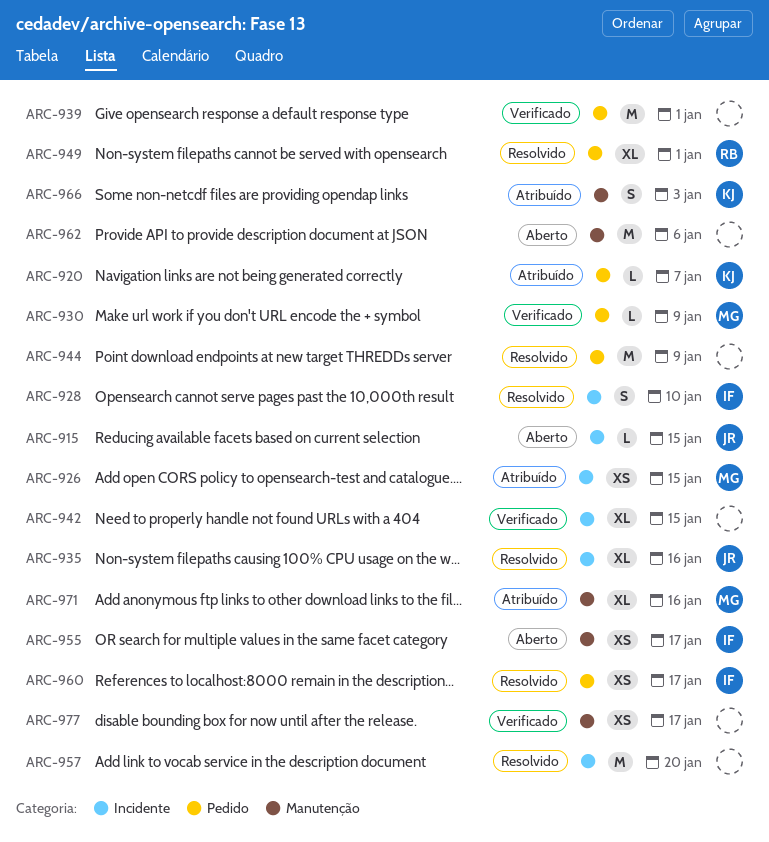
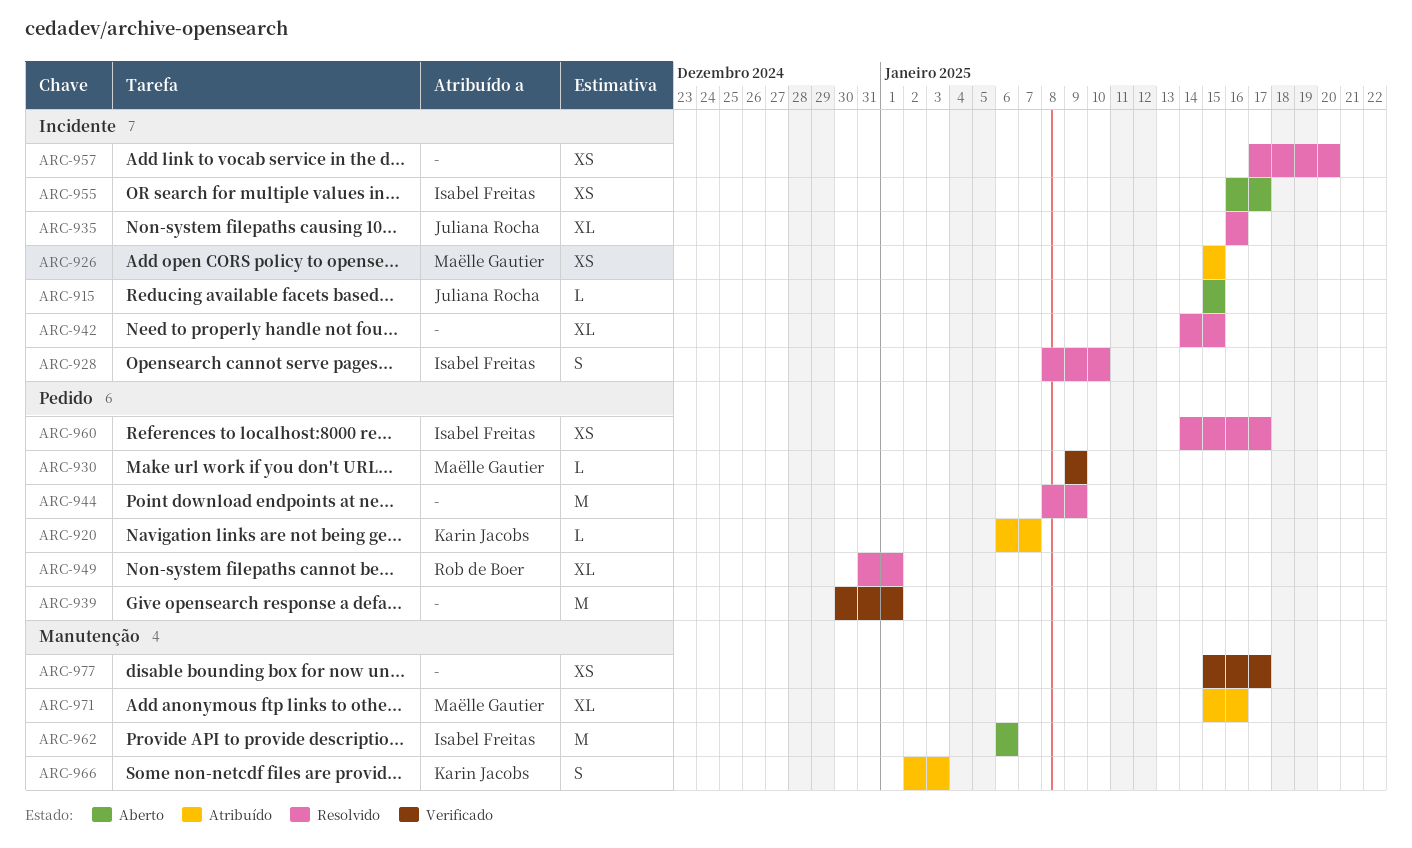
ARC-942, status: Verificado -> Resolvido
ARC-955, label: Manutenção -> Incidente
ARC-957, estimate: M -> XS
ARC-962, owner: none -> Isabel Freitas

